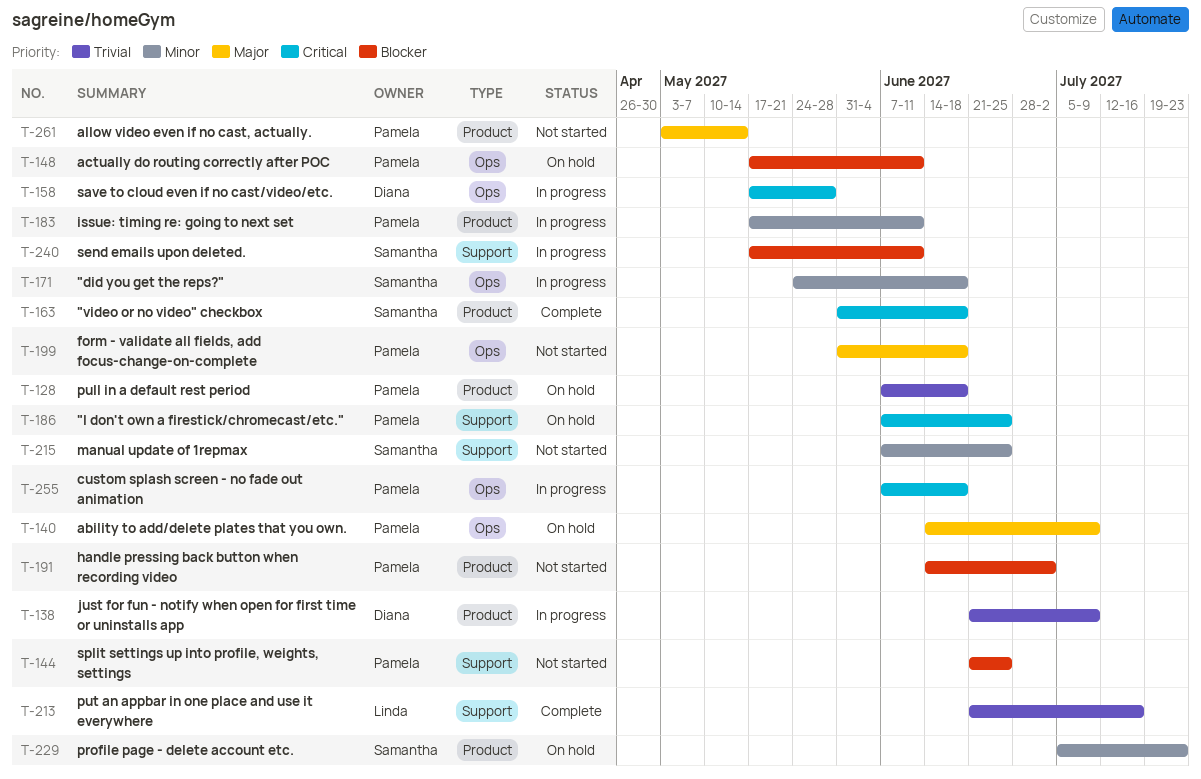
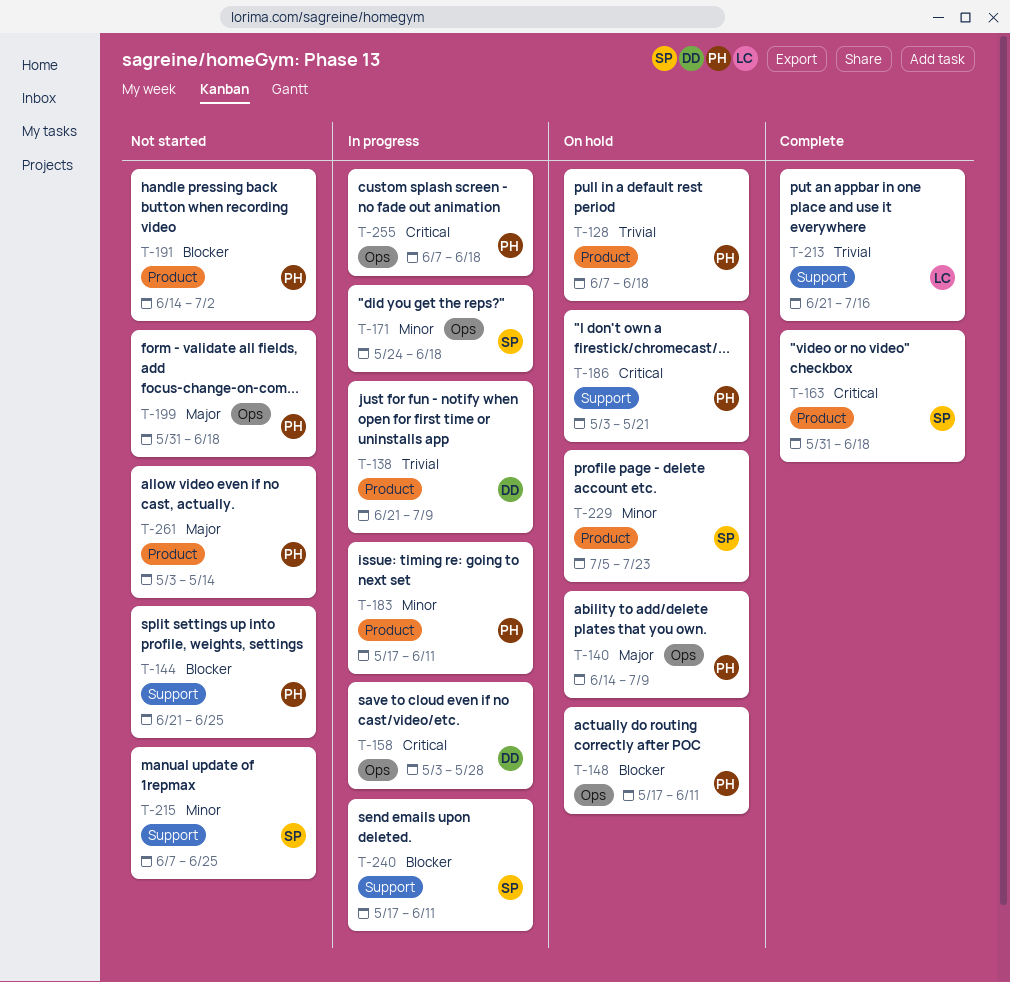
T-158, start: May 17 -> May 3
T-186, start: Jun 7 -> May 3
T-186, due: Jun 25 -> May 21

